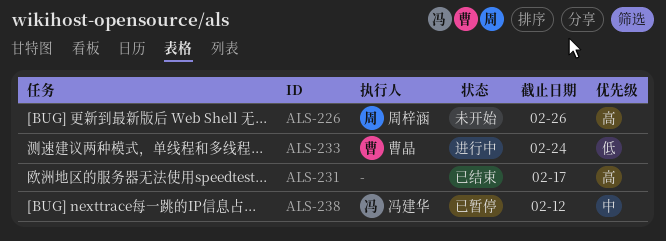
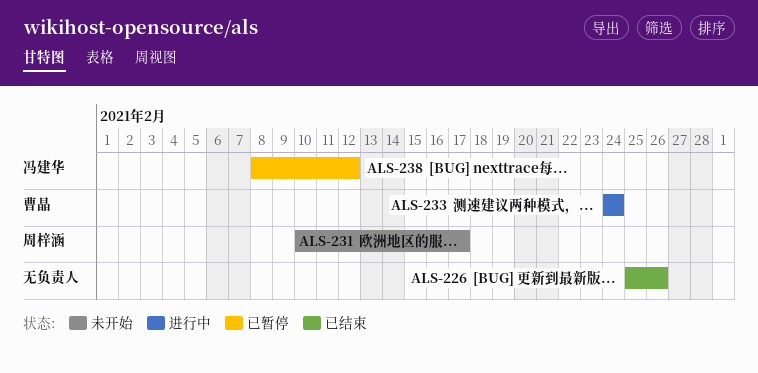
ALS-226, status: 未开始 -> 已结束
ALS-226, owner: 周梓涵 -> none
ALS-231, status: 已结束 -> 未开始
ALS-231, owner: none -> 周梓涵

